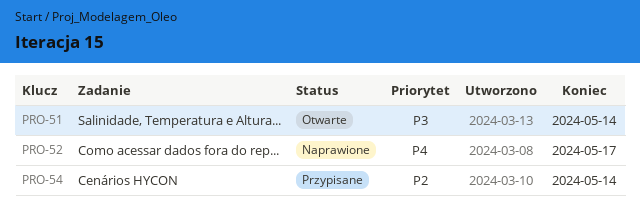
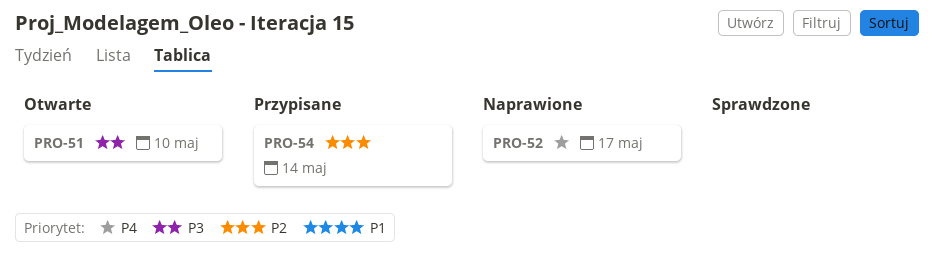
PRO-51, due: May 14 -> May 10

